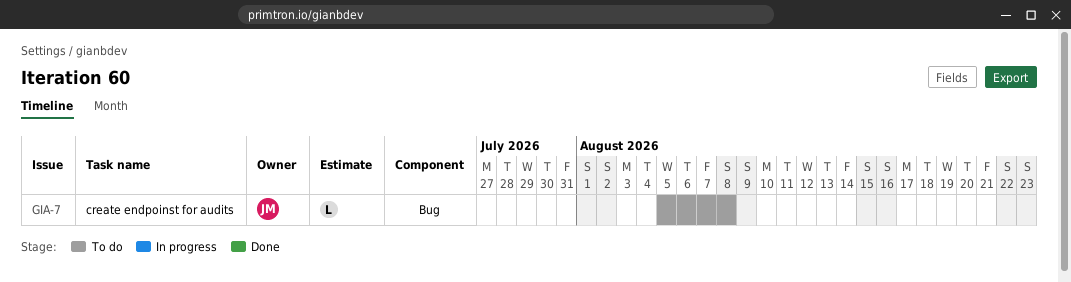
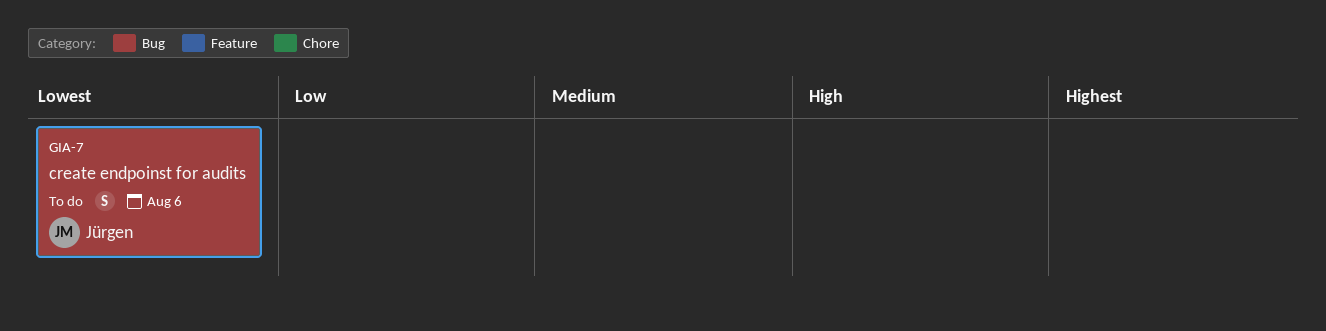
GIA-7, estimate: L -> S
GIA-7, due: Aug 8 -> Aug 6

